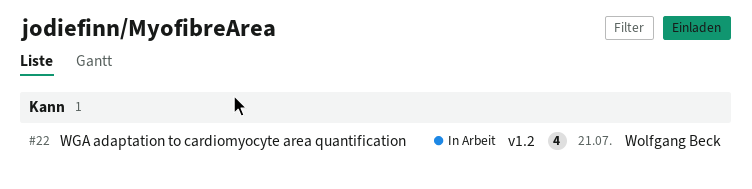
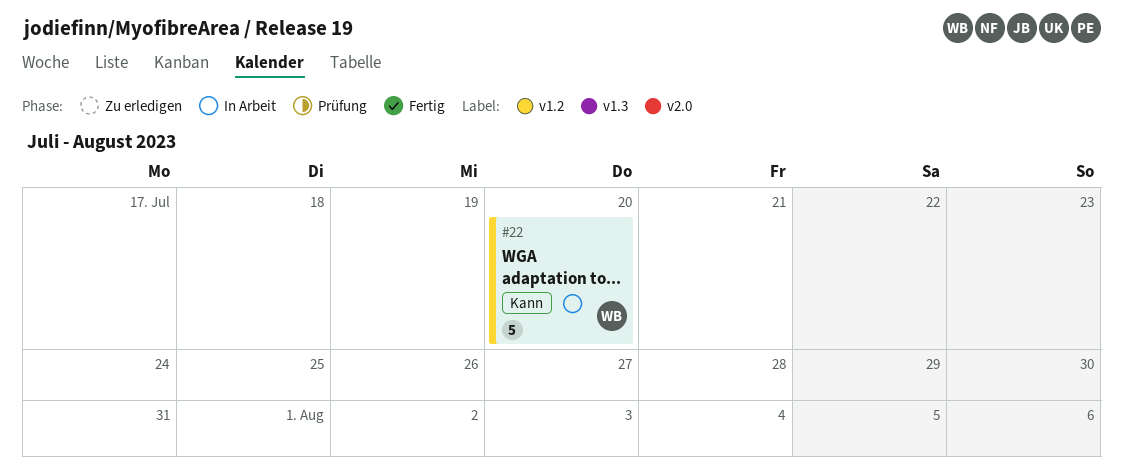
#22, estimate: 4 -> 5
#22, due: Jul 21 -> Jul 20

